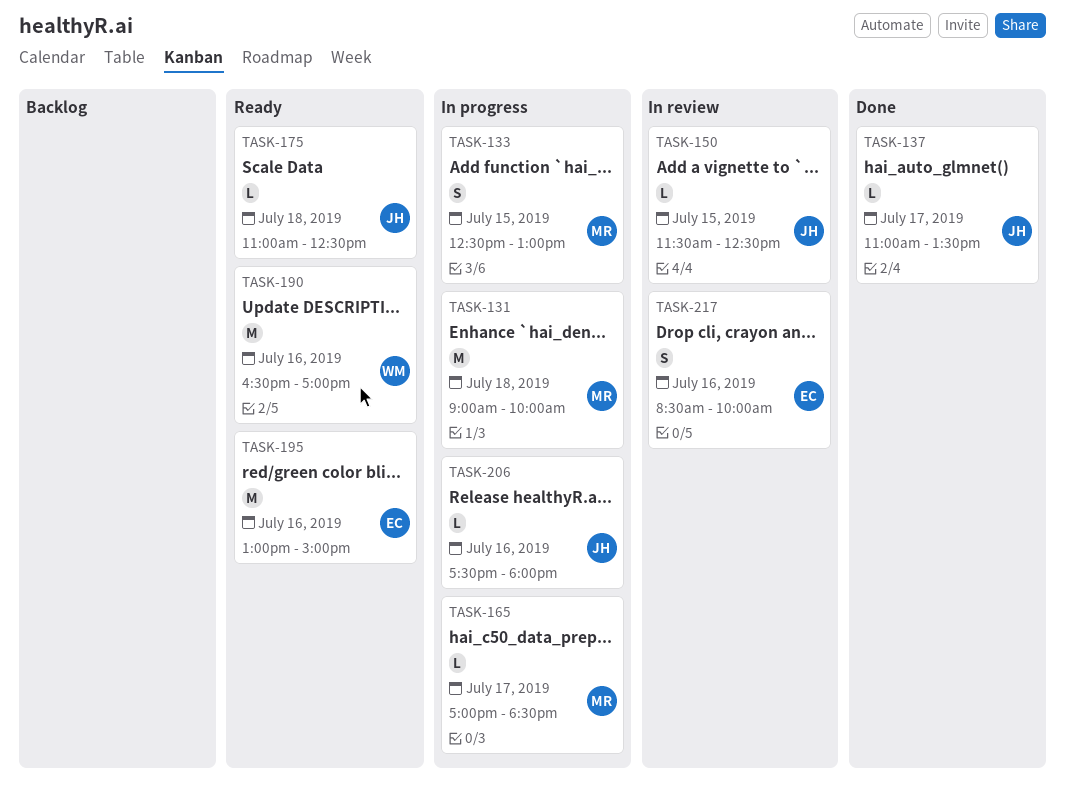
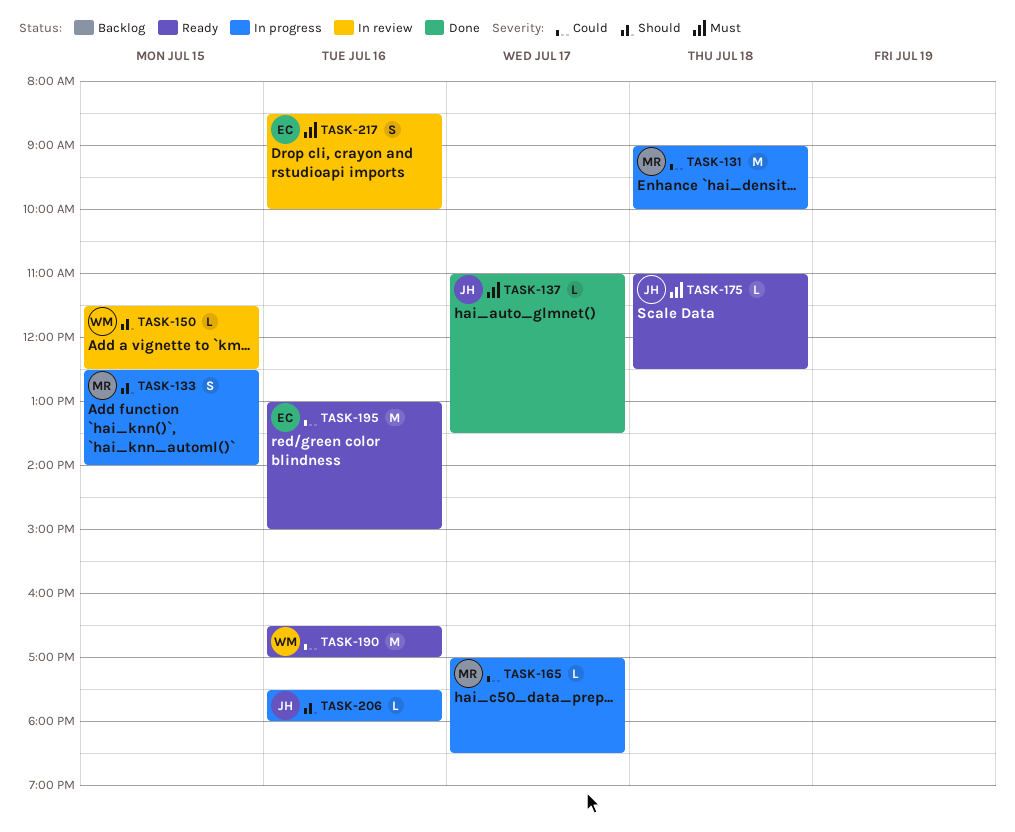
TASK-133, ends: 13:00 -> 14:00
TASK-150, owner: JH -> WM

